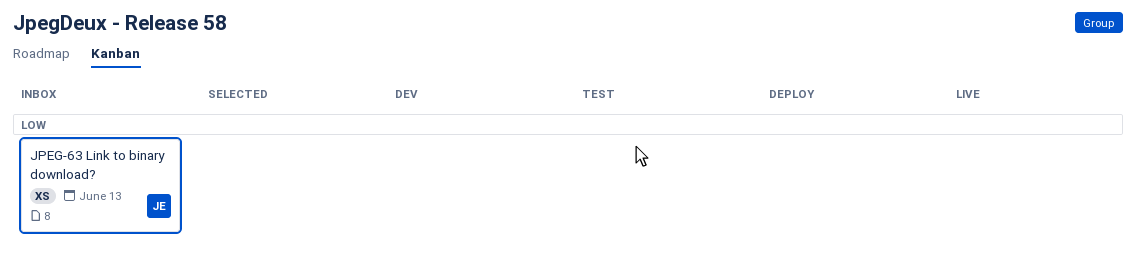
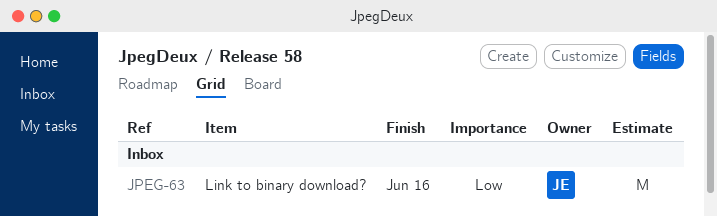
JPEG-63, estimate: XS -> M
JPEG-63, due: Jun 13 -> Jun 16

